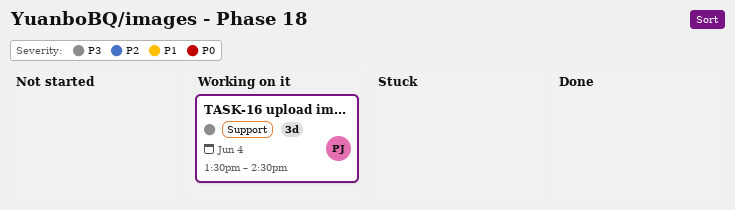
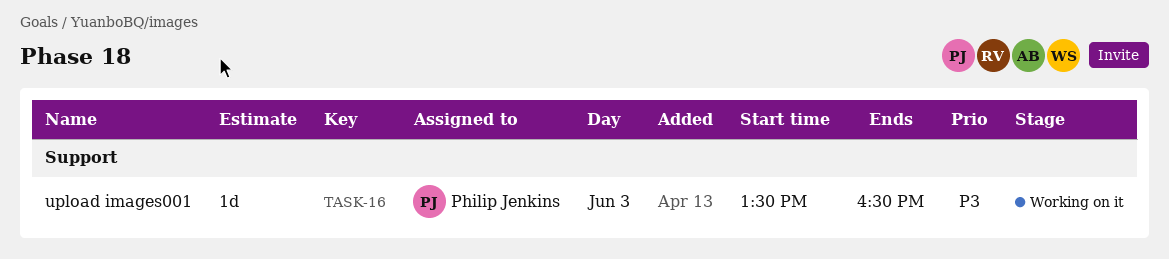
TASK-16, estimate: 3d -> 1d
TASK-16, day: Jun 4 -> Jun 3
TASK-16, ends: 14:30 -> 16:30

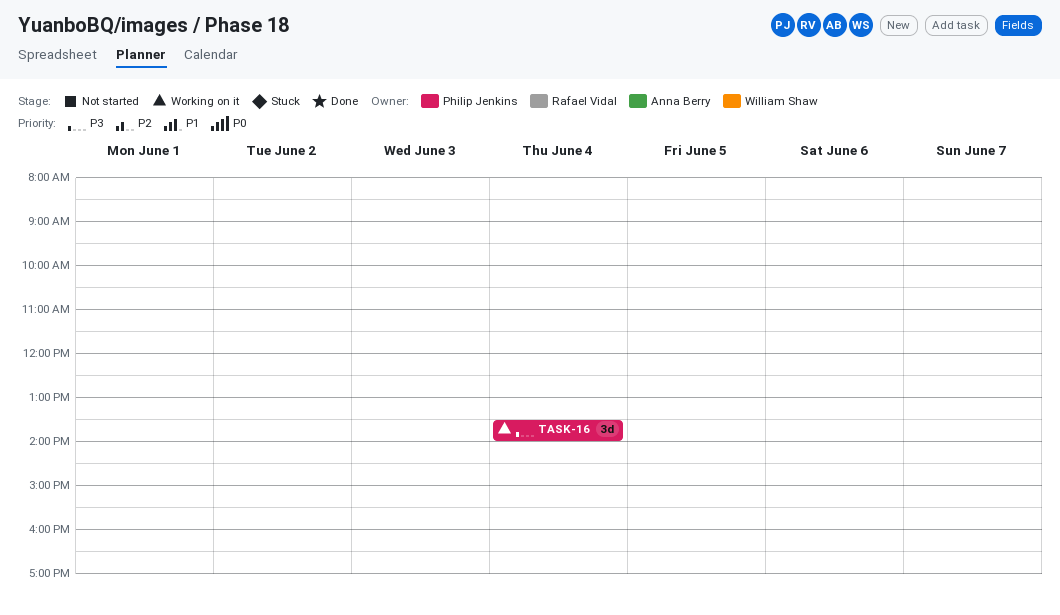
TASK-16, estimate: 1d -> 3d
TASK-16, day: Jun 3 -> Jun 4
TASK-16, ends: 16:30 -> 14:00

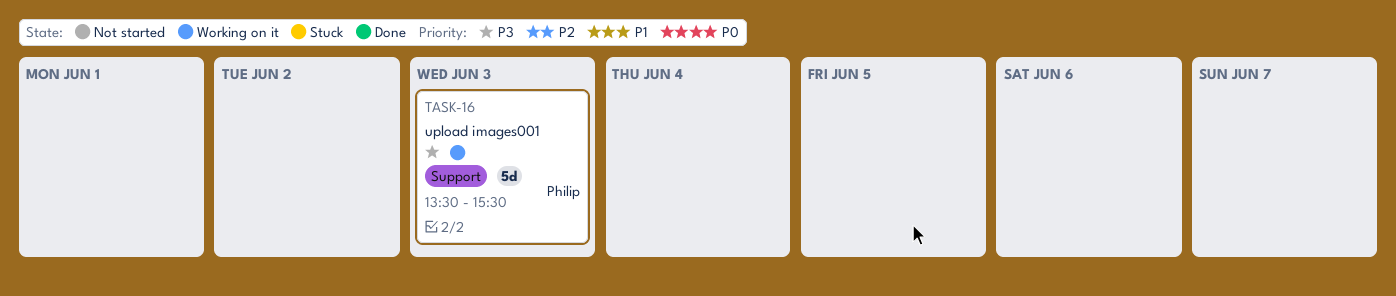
TASK-16, estimate: 3d -> 5d
TASK-16, day: Jun 4 -> Jun 3
TASK-16, ends: 14:00 -> 15:30

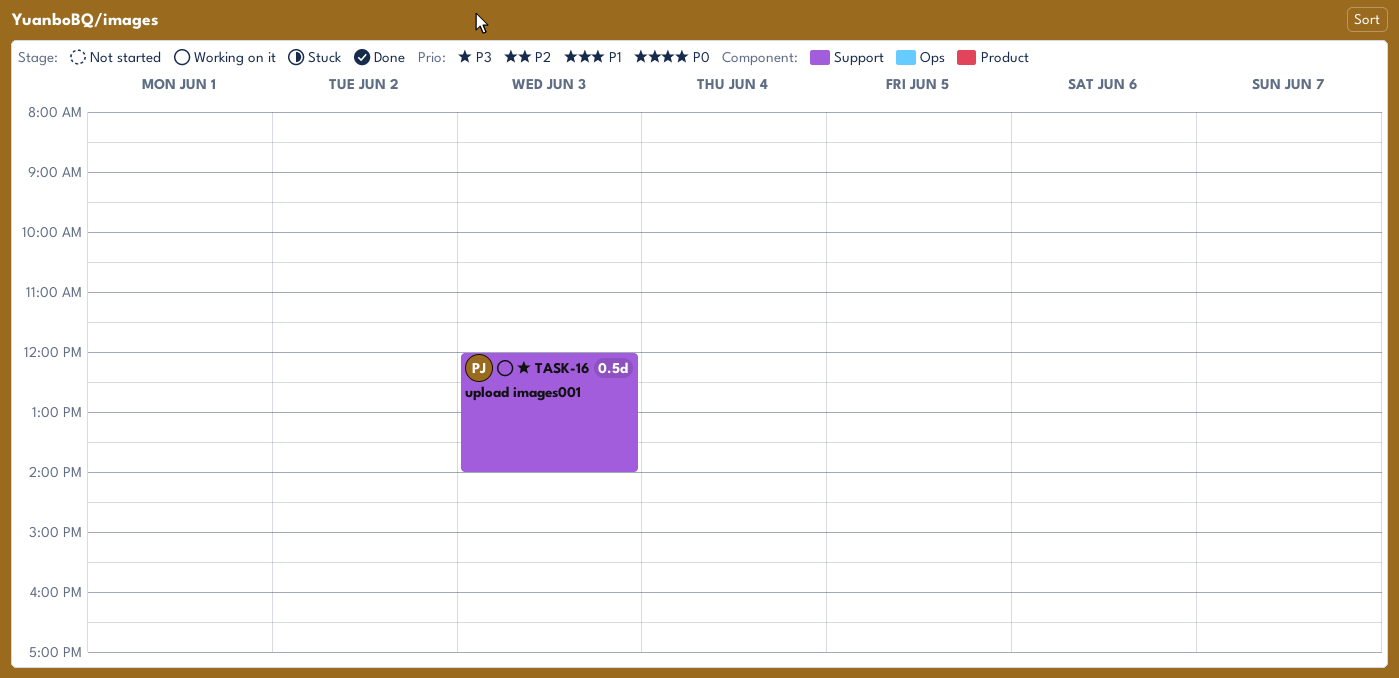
TASK-16, estimate: 5d -> 0.5d
TASK-16, begins: 13:30 -> 12:00
TASK-16, ends: 15:30 -> 14:00

